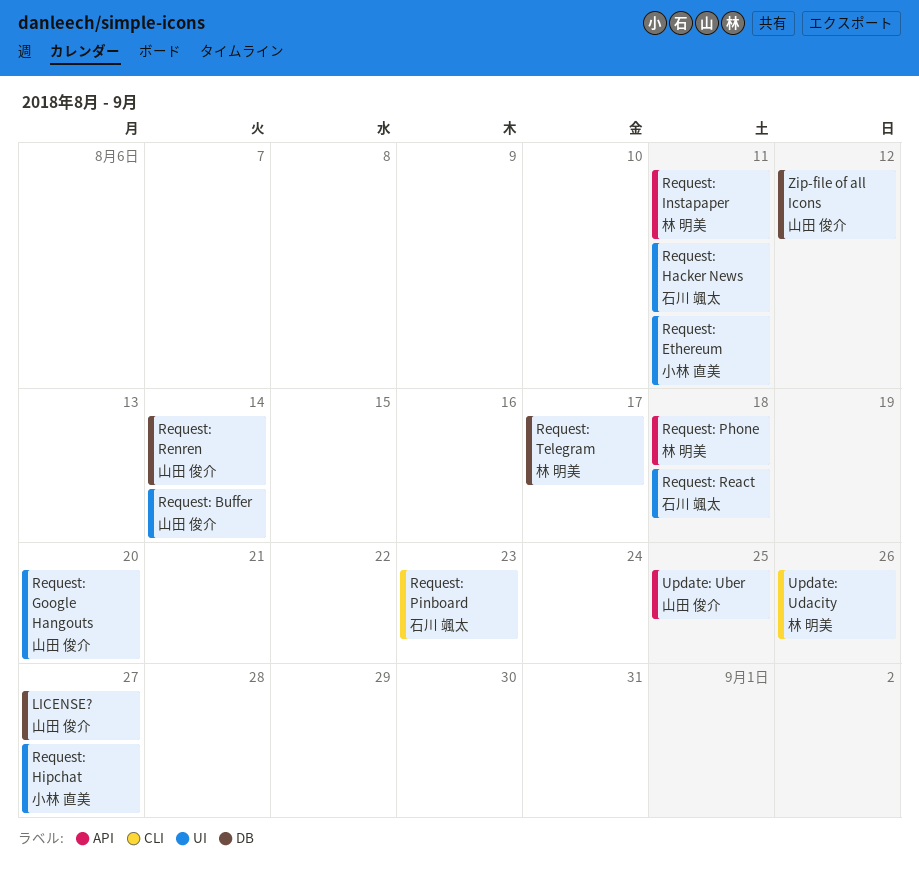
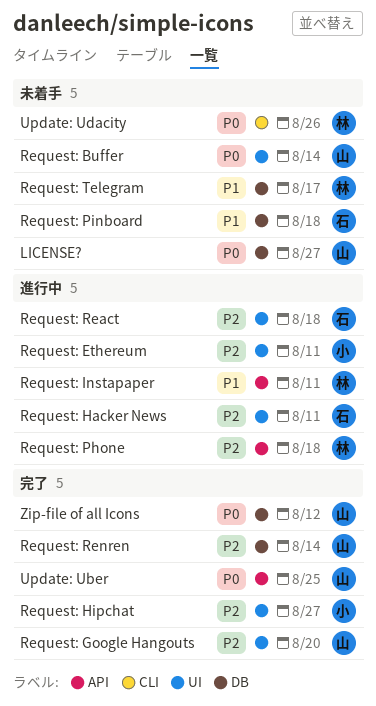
Request: Pinboard, label: CLI -> DB
Request: Pinboard, due: Aug 23 -> Aug 18

